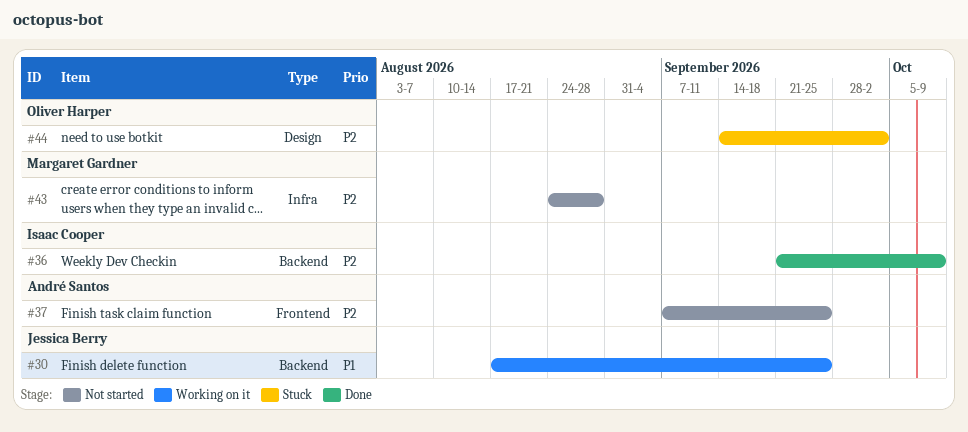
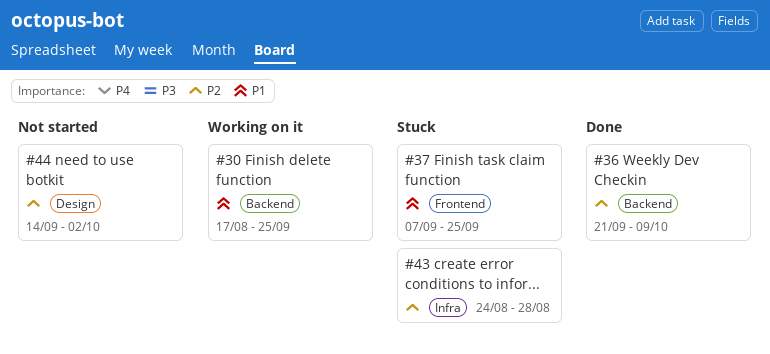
#37, status: Not started -> Stuck
#37, priority: P2 -> P1
#43, status: Not started -> Stuck
#44, status: Stuck -> Not started

